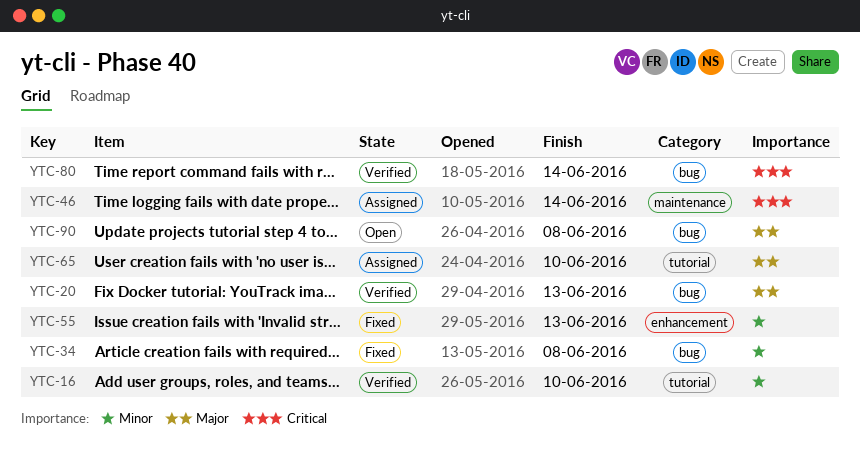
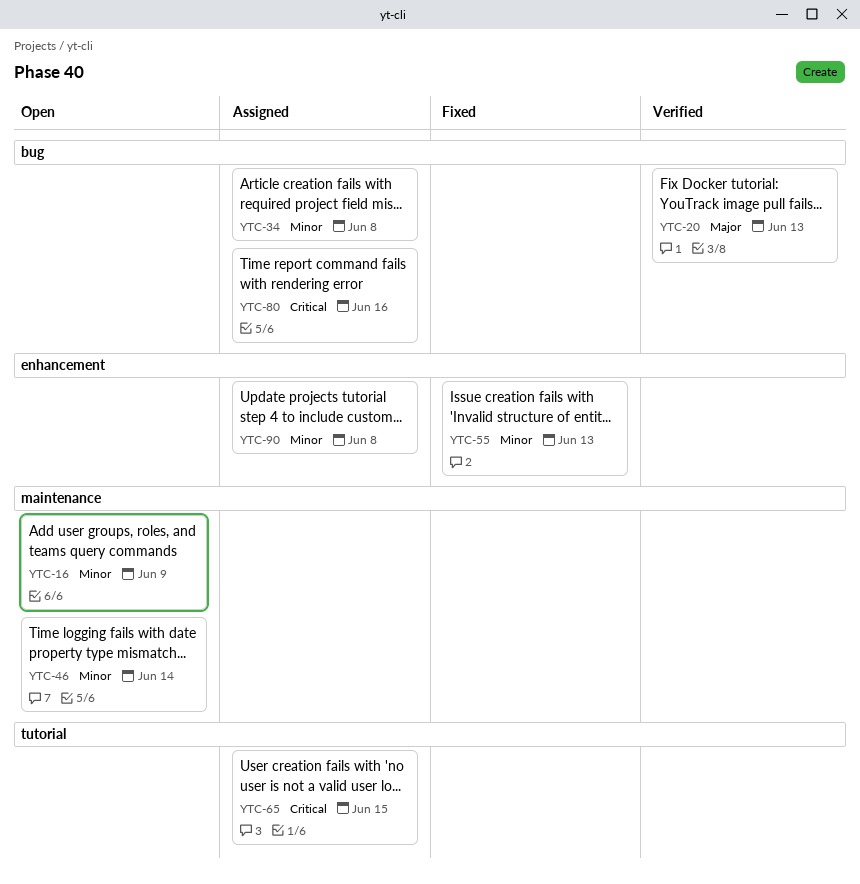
YTC-16, status: Verified -> Open
YTC-16, label: tutorial -> maintenance
YTC-16, due: Jun 10 -> Jun 9
YTC-34, status: Fixed -> Assigned
YTC-46, status: Assigned -> Open
YTC-46, priority: Critical -> Minor
YTC-65, priority: Major -> Critical
YTC-65, due: Jun 10 -> Jun 15
YTC-80, status: Verified -> Assigned
YTC-80, due: Jun 14 -> Jun 16
YTC-90, status: Open -> Assigned
YTC-90, priority: Major -> Minor
YTC-90, label: bug -> enhancement

